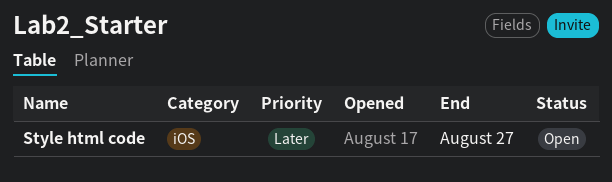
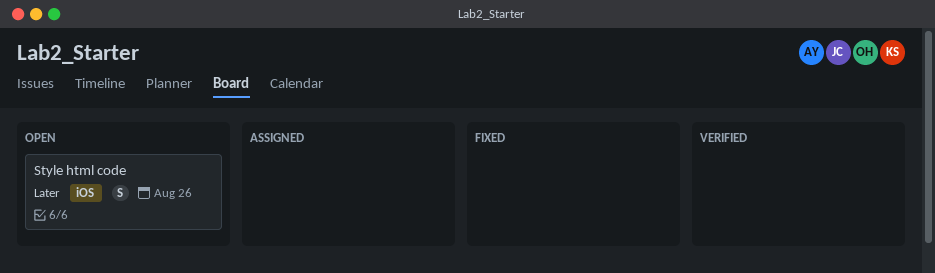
Style html code, due: Aug 27 -> Aug 26

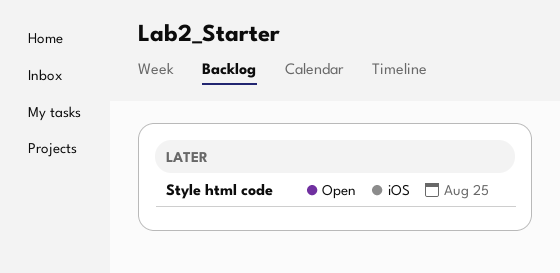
Style html code, due: Aug 26 -> Aug 25

